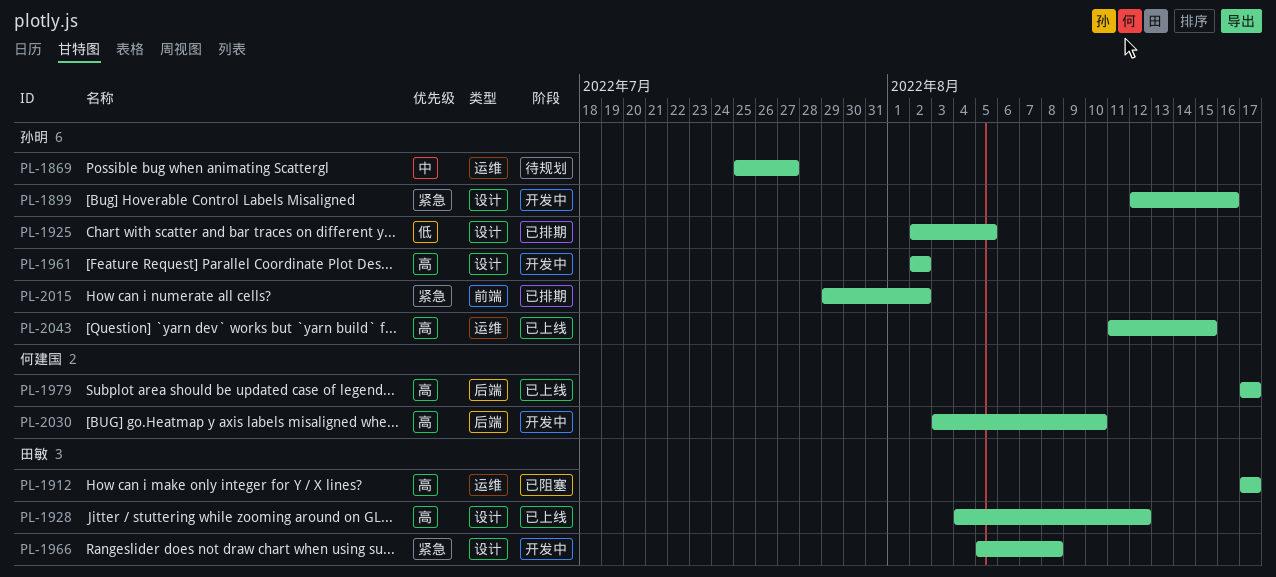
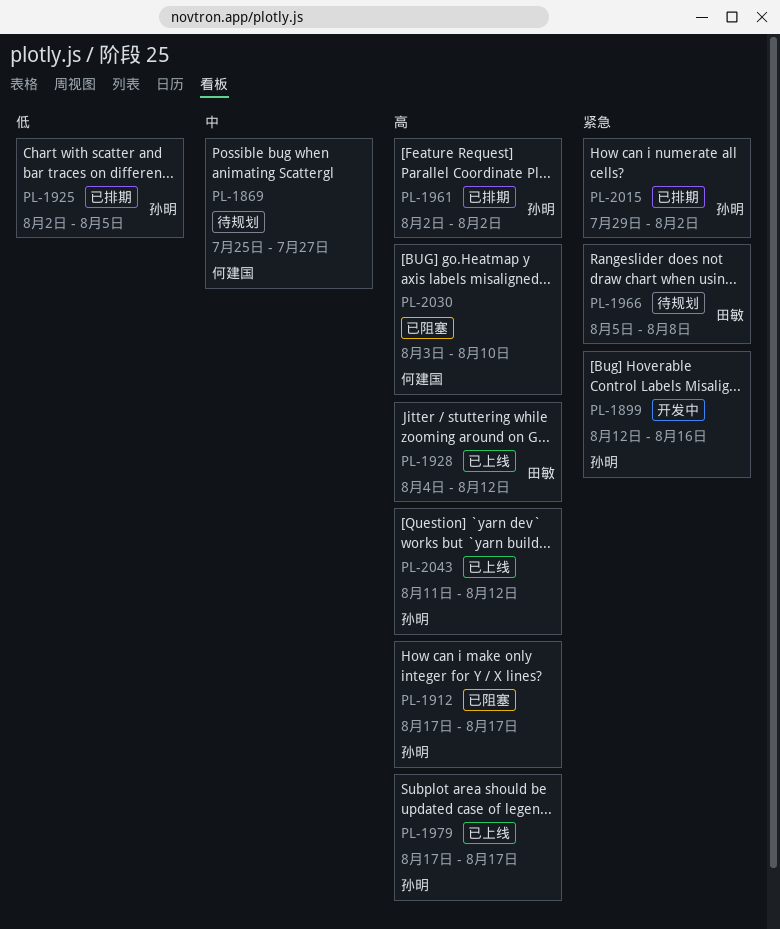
PL-1869, owner: 孙明 -> 何建国
PL-1912, owner: 田敏 -> 孙明
PL-1961, status: 开发中 -> 已排期
PL-1966, status: 开发中 -> 待规划
PL-1979, owner: 何建国 -> 孙明
PL-2030, status: 开发中 -> 已阻塞
PL-2043, due: Aug 15 -> Aug 12

